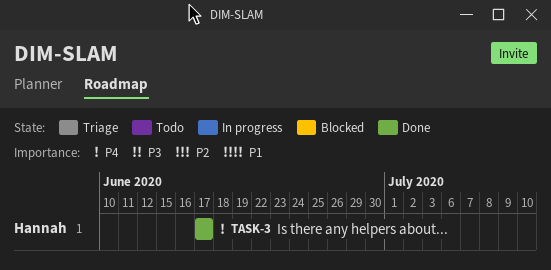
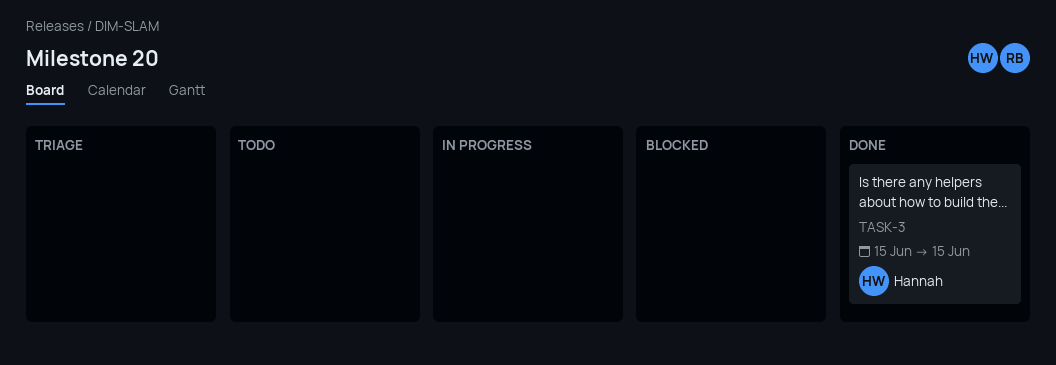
TASK-3, start: Jun 17 -> Jun 15
TASK-3, due: Jun 17 -> Jun 15

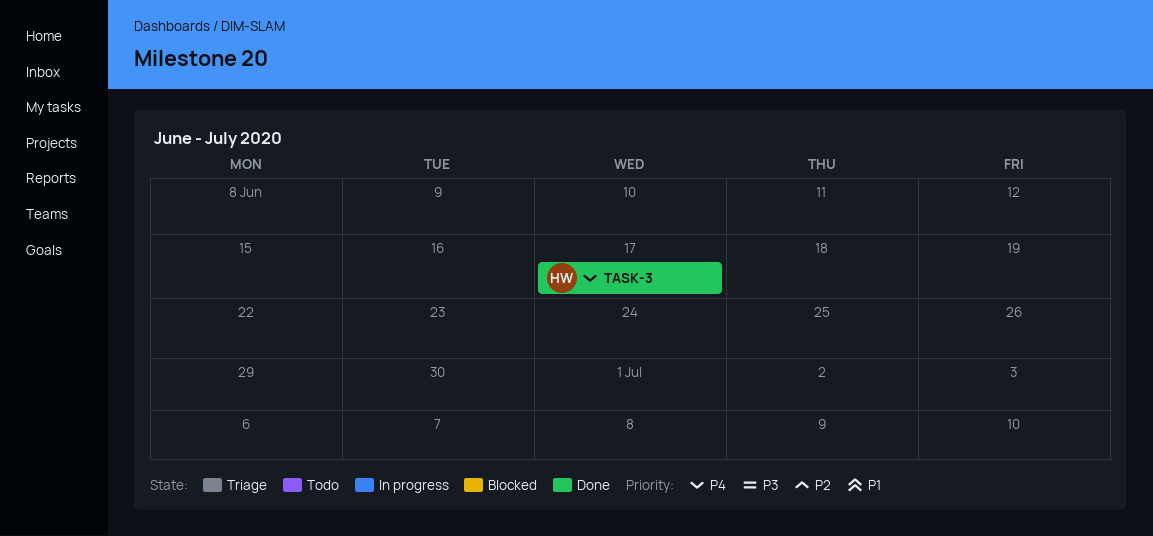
TASK-3, start: Jun 15 -> Jun 17
TASK-3, due: Jun 15 -> Jun 17

